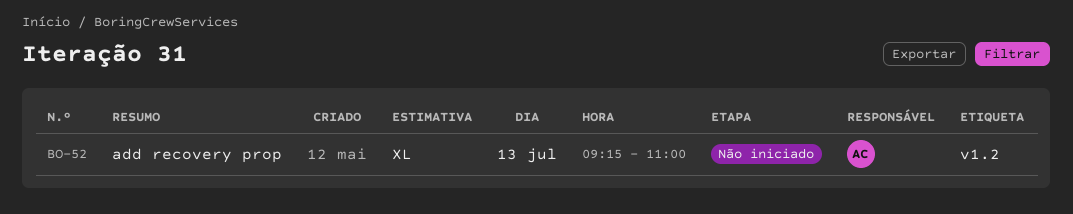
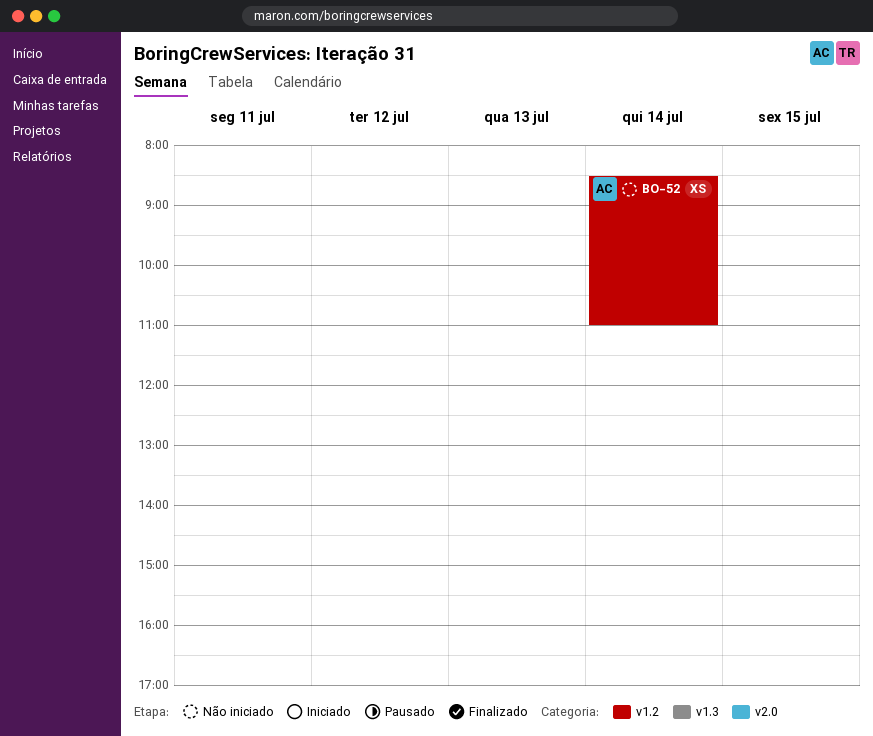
BO-52, estimate: XL -> XS
BO-52, day: Jul 13 -> Jul 14
BO-52, begins: 09:15 -> 08:30

